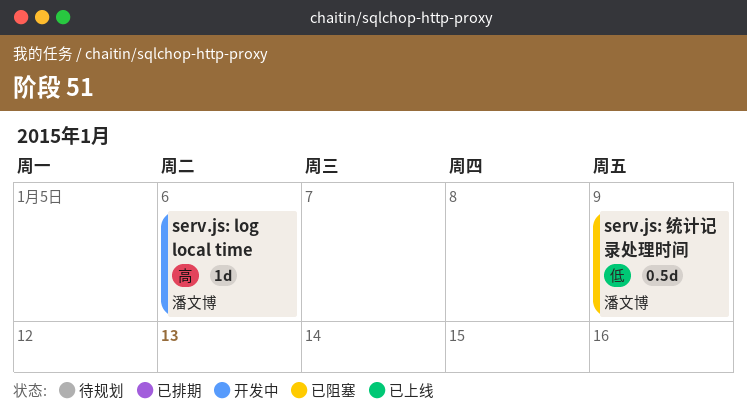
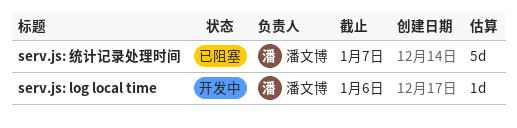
serv.js: 统计记录处理时间, estimate: 0.5d -> 5d
serv.js: 统计记录处理时间, due: Jan 9 -> Jan 7

